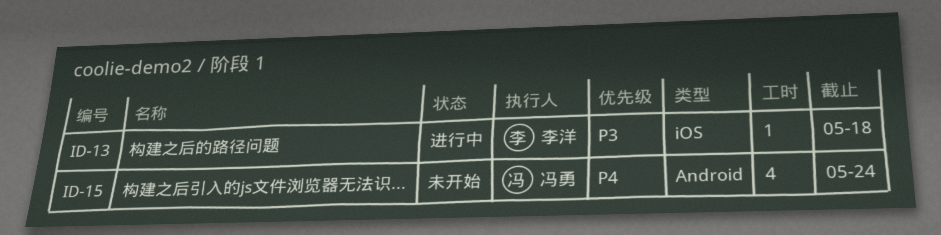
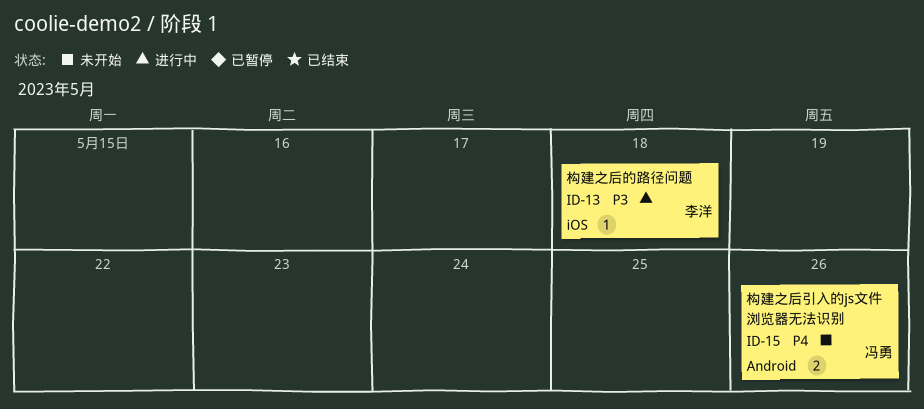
ID-15, estimate: 4 -> 2
ID-15, due: May 24 -> May 26

